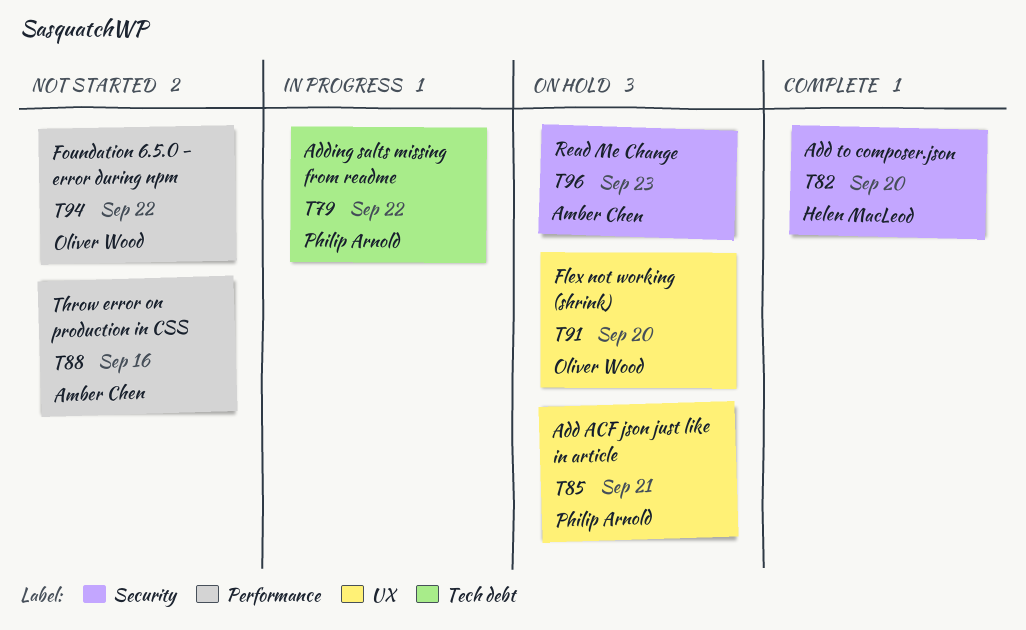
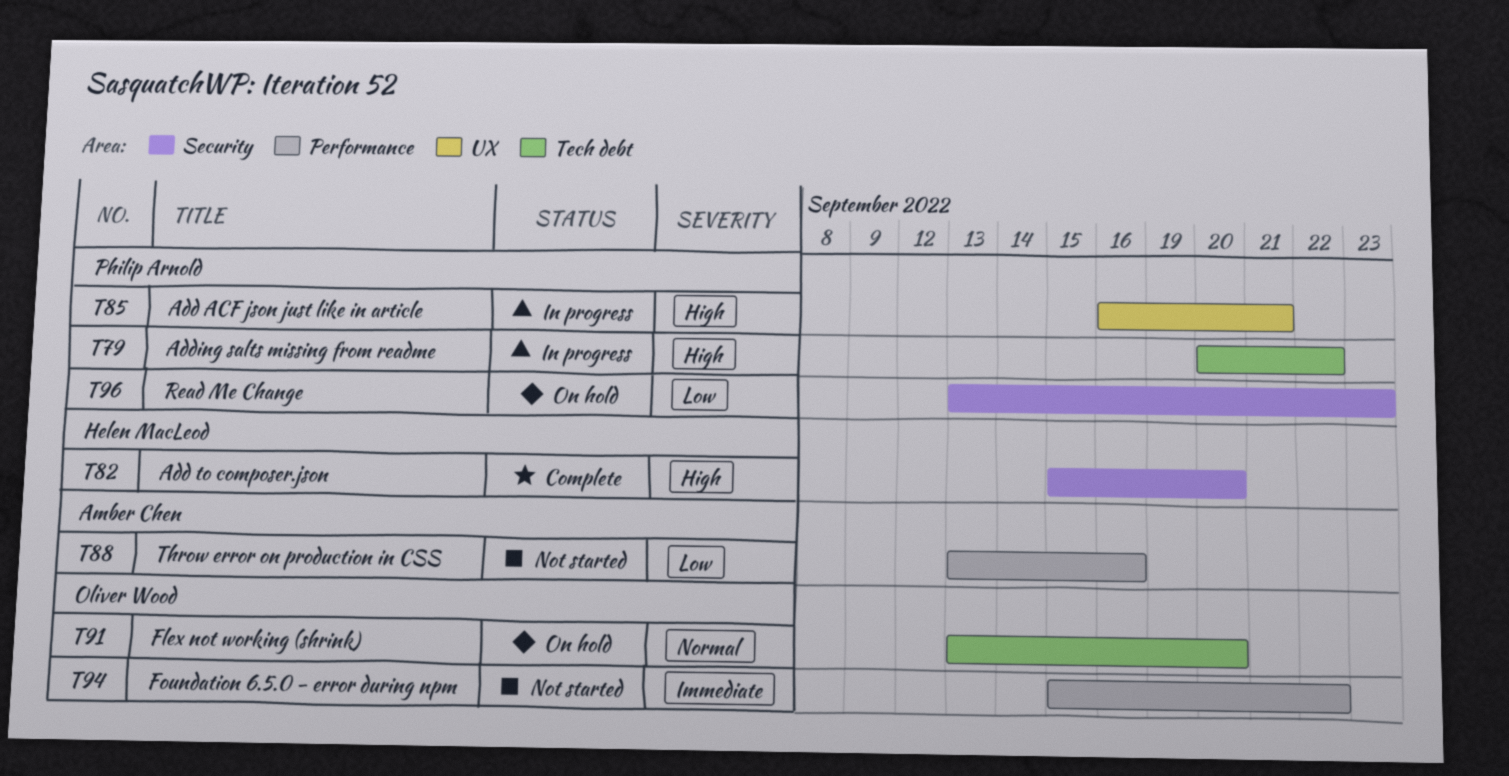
T85, status: On hold -> In progress
T91, label: UX -> Tech debt
T96, owner: Amber Chen -> Philip Arnold

